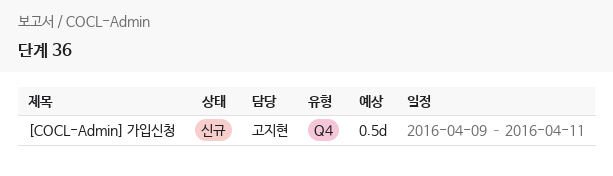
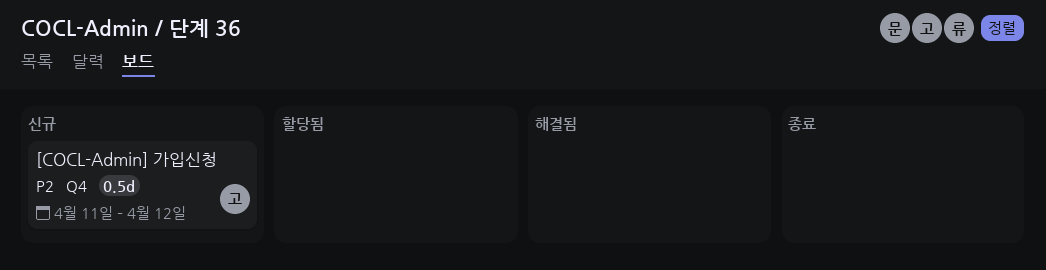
[COCL-Admin] 가입신청, start: Apr 9 -> Apr 11
[COCL-Admin] 가입신청, due: Apr 11 -> Apr 12

